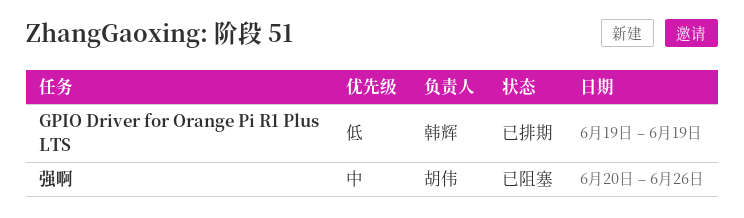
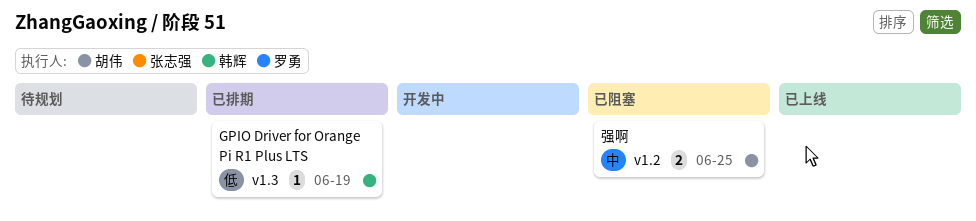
强啊, due: Jun 26 -> Jun 25

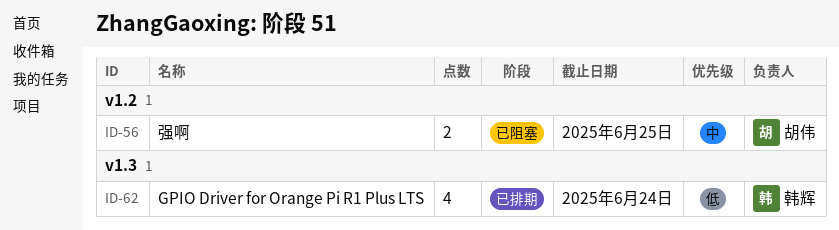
GPIO Driver for Orange Pi R1 Plus LTS, estimate: 1 -> 4
GPIO Driver for Orange Pi R1 Plus LTS, due: Jun 19 -> Jun 24

